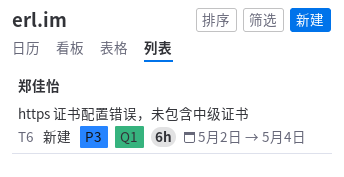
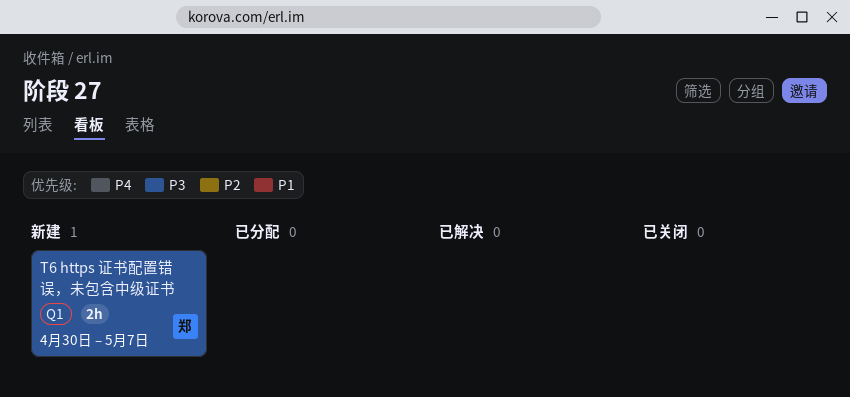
T6, estimate: 6h -> 2h
T6, start: May 2 -> Apr 30
T6, due: May 4 -> May 7

